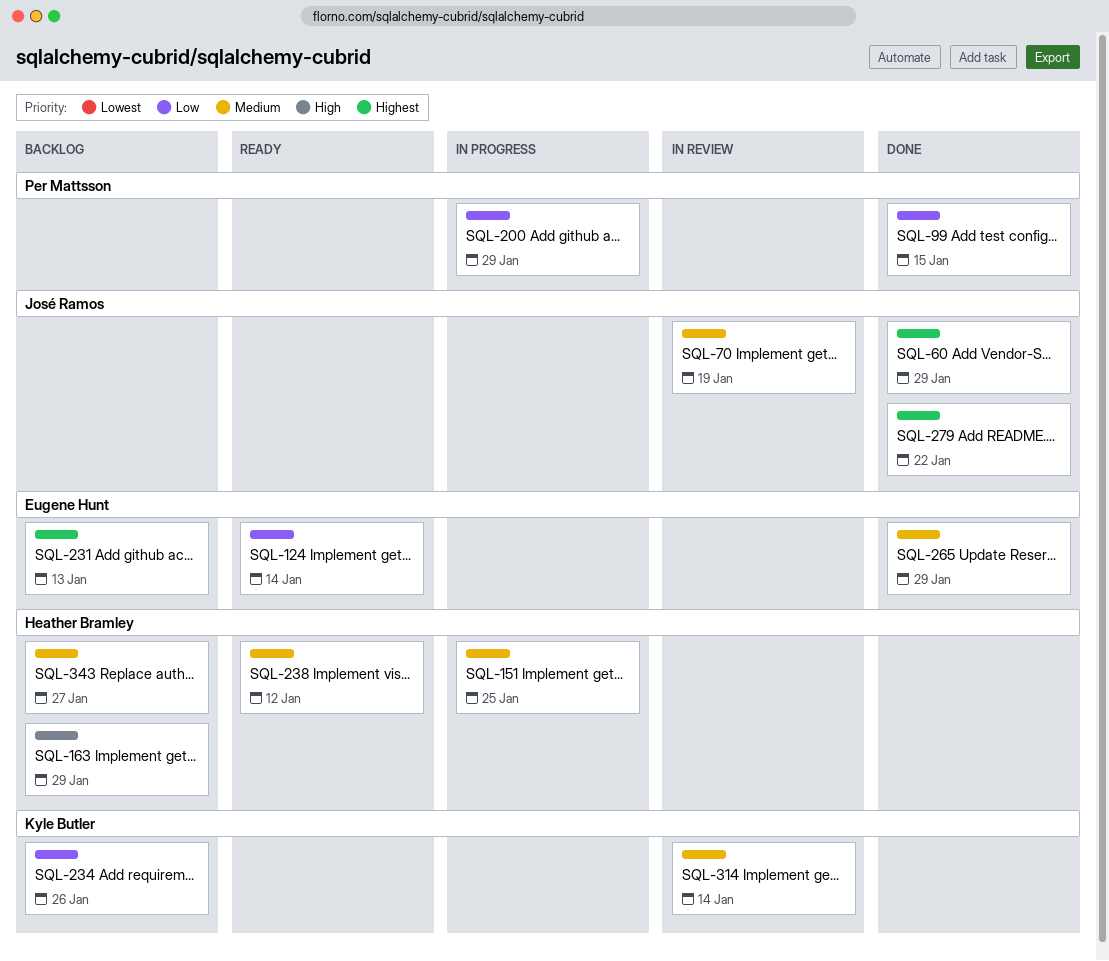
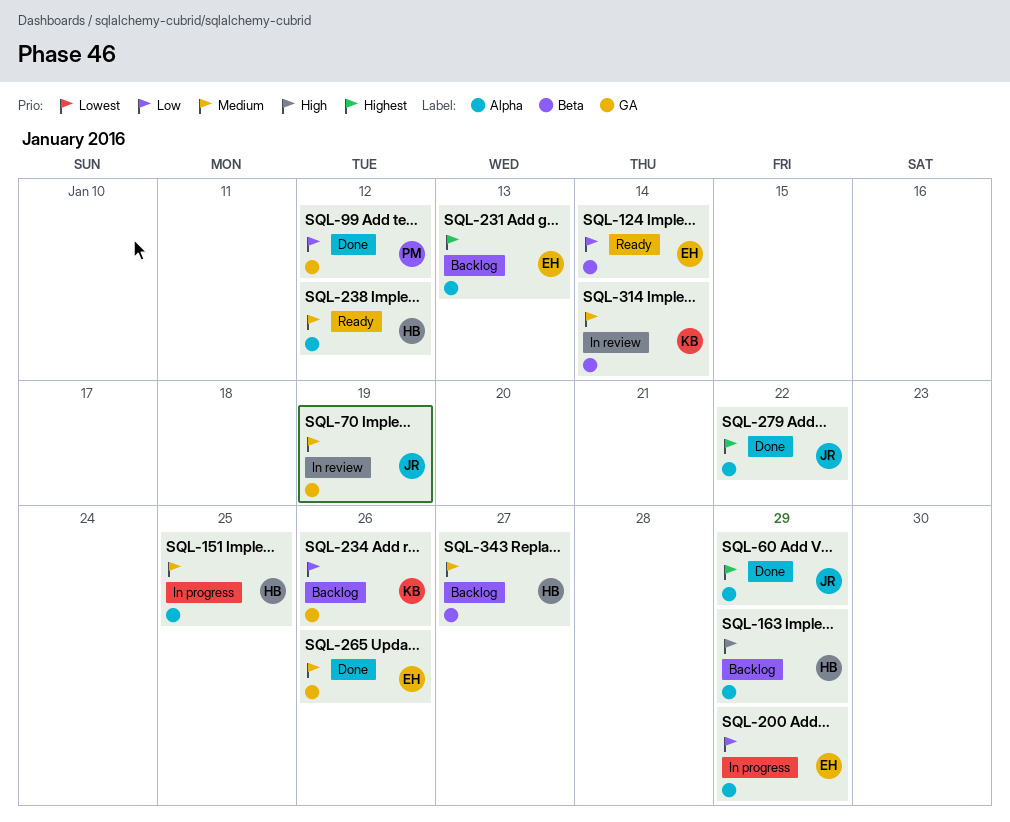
SQL-99, due: Jan 15 -> Jan 12
SQL-200, owner: Per Mattsson -> Eugene Hunt
SQL-265, due: Jan 29 -> Jan 26

